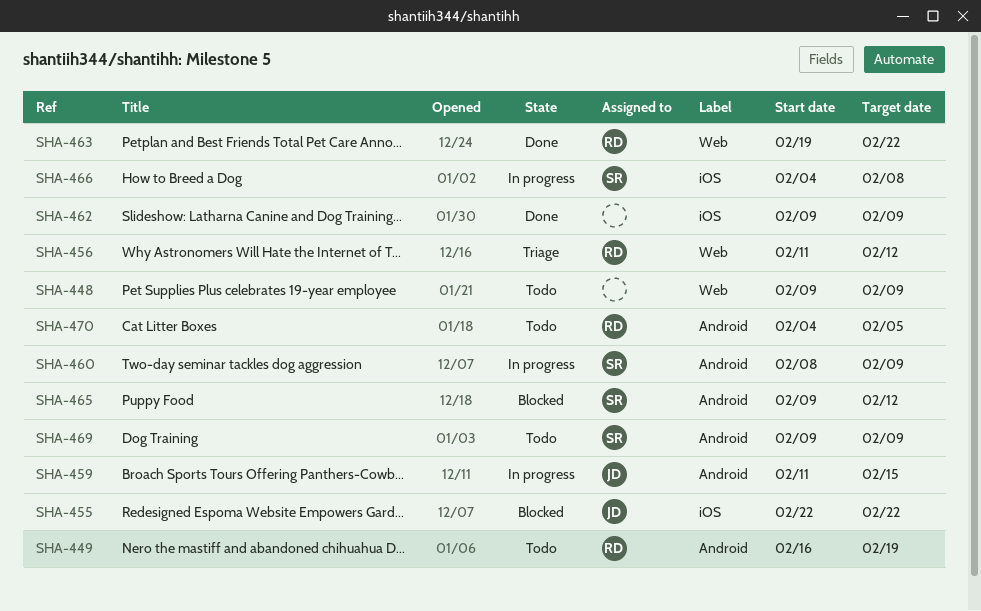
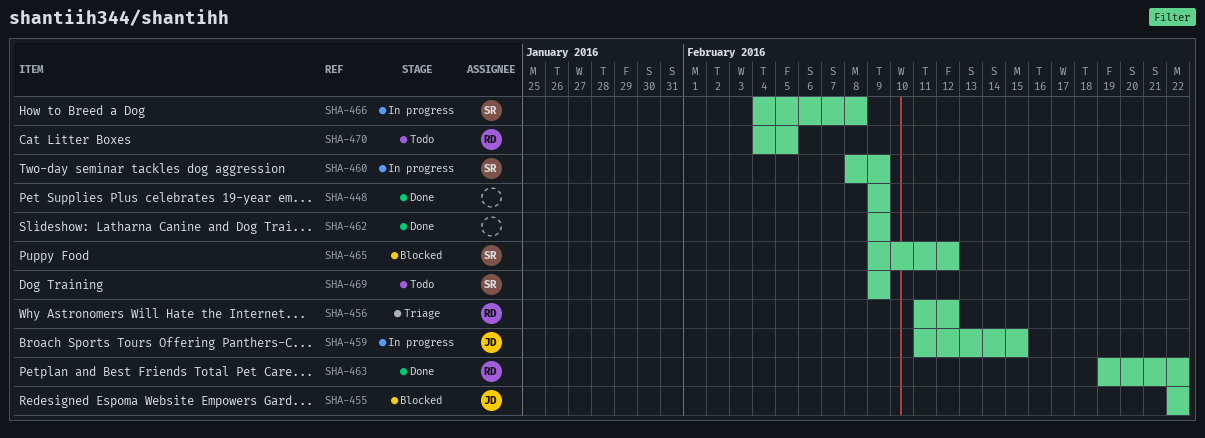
SHA-448, status: Todo -> Done
SHA-449: present -> none

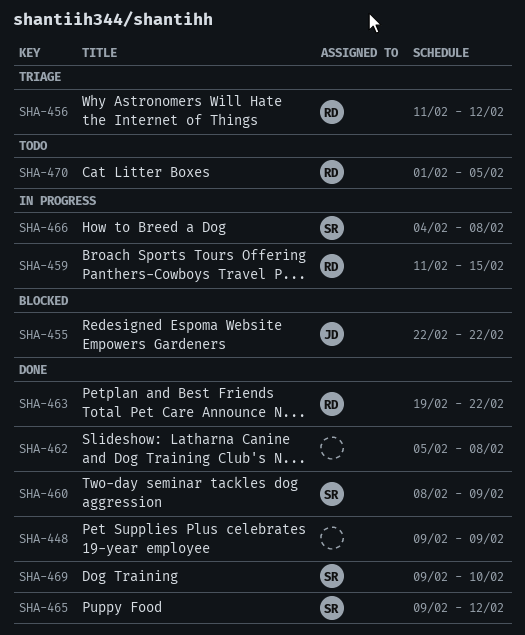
SHA-459, owner: JD -> RD
SHA-460, status: In progress -> Done
SHA-462, start: Feb 9 -> Feb 5
SHA-462, due: Feb 9 -> Feb 8
SHA-465, status: Blocked -> Done
SHA-469, status: Todo -> Done
SHA-469, due: Feb 9 -> Feb 10
SHA-470, start: Feb 4 -> Feb 1

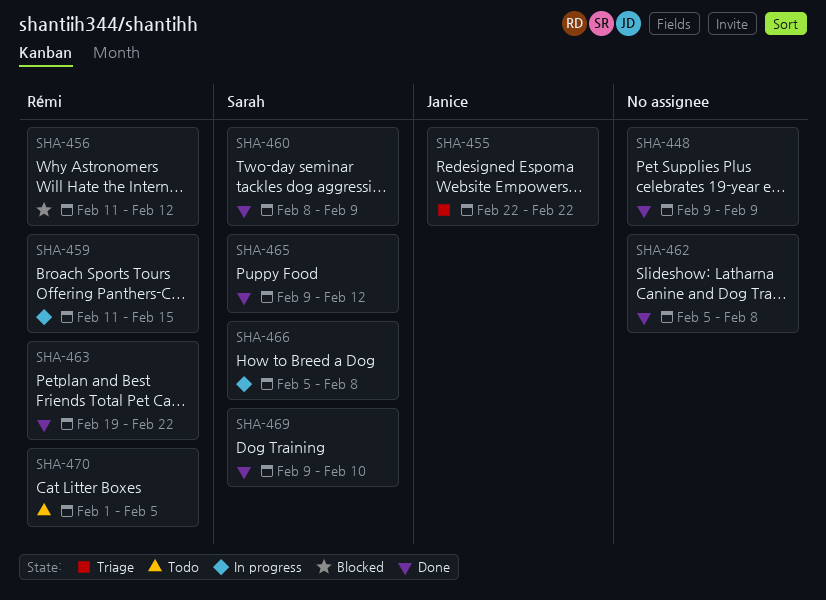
SHA-455, status: Blocked -> Triage
SHA-456, status: Triage -> Blocked
SHA-466, start: Feb 4 -> Feb 5

